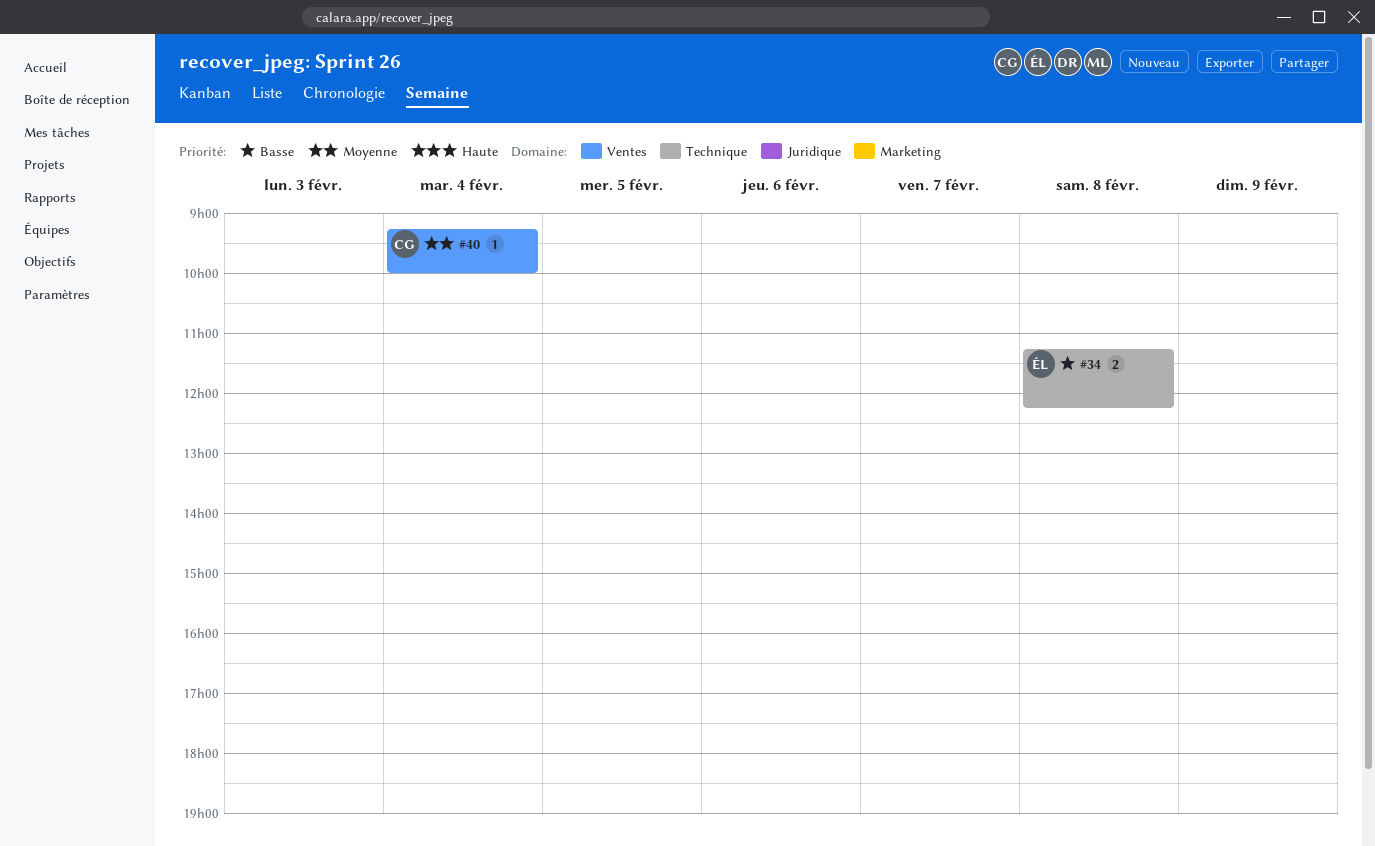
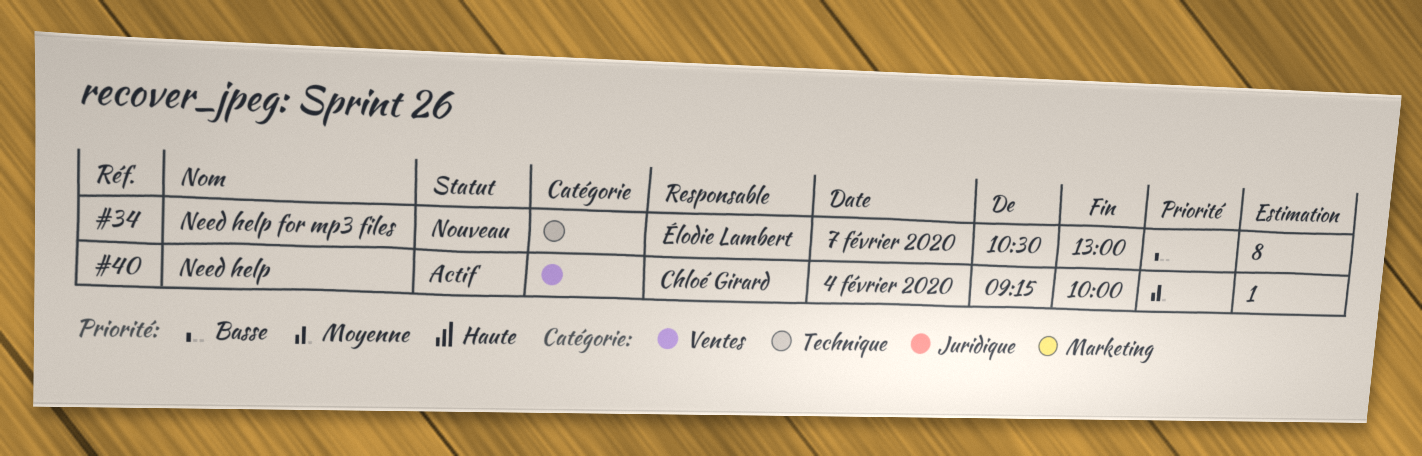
#34, estimate: 2 -> 8
#34, day: Feb 8 -> Feb 7
#34, begins: 11:15 -> 10:30
#34, ends: 12:15 -> 13:00

